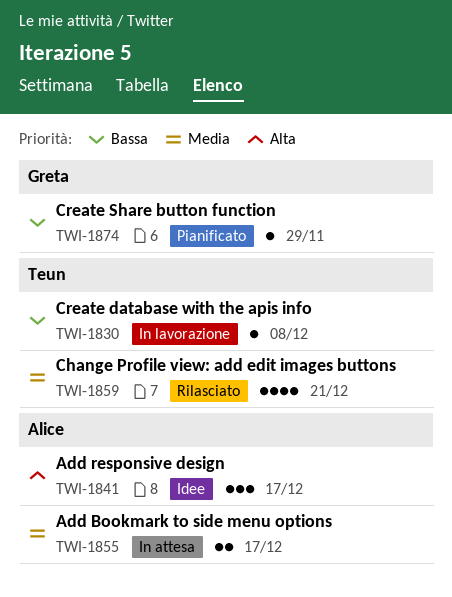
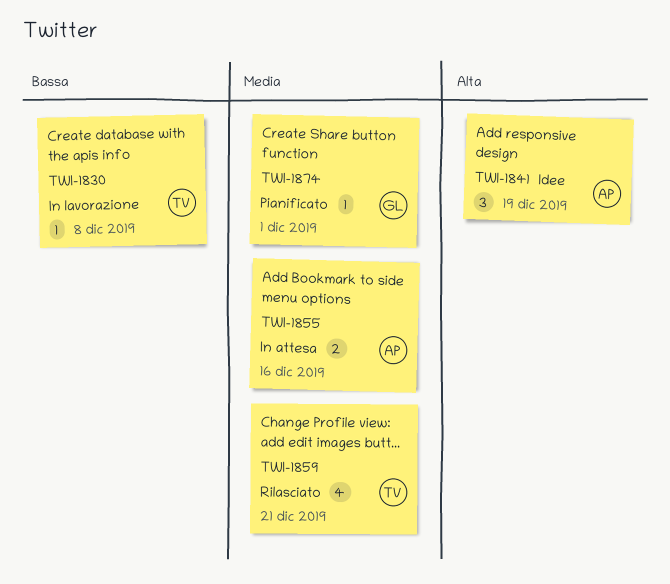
TWI-1841, due: Dec 17 -> Dec 19
TWI-1855, due: Dec 17 -> Dec 16
TWI-1874, priority: Bassa -> Media
TWI-1874, due: Nov 29 -> Dec 1

